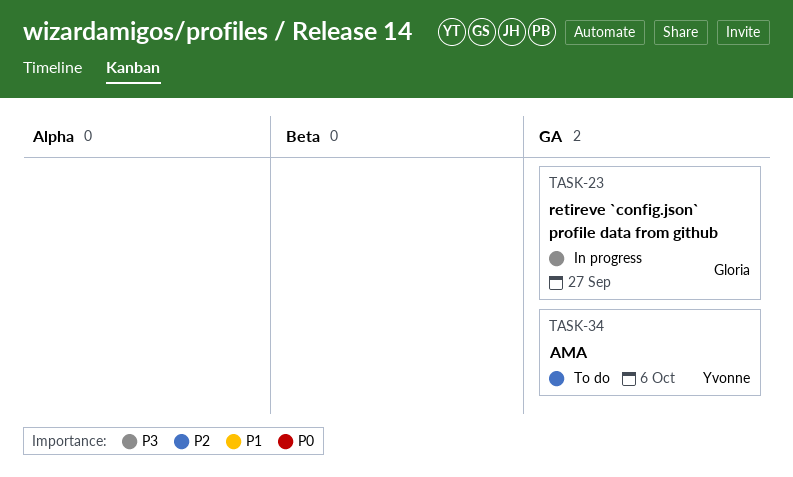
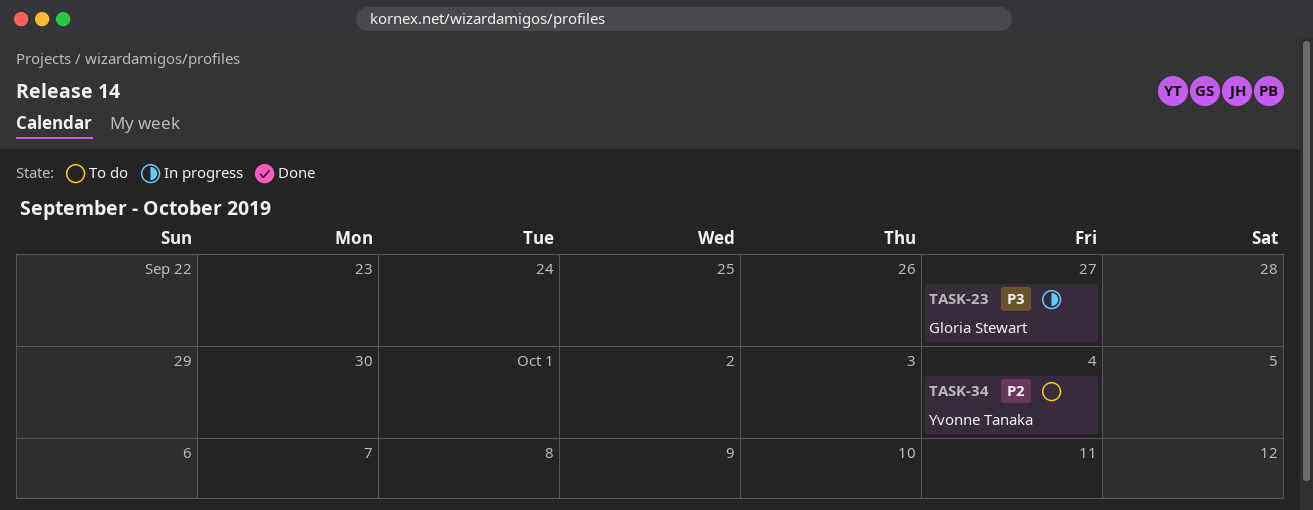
TASK-34, due: Oct 6 -> Oct 4

